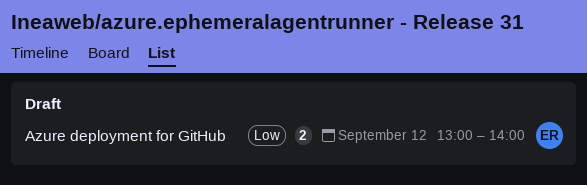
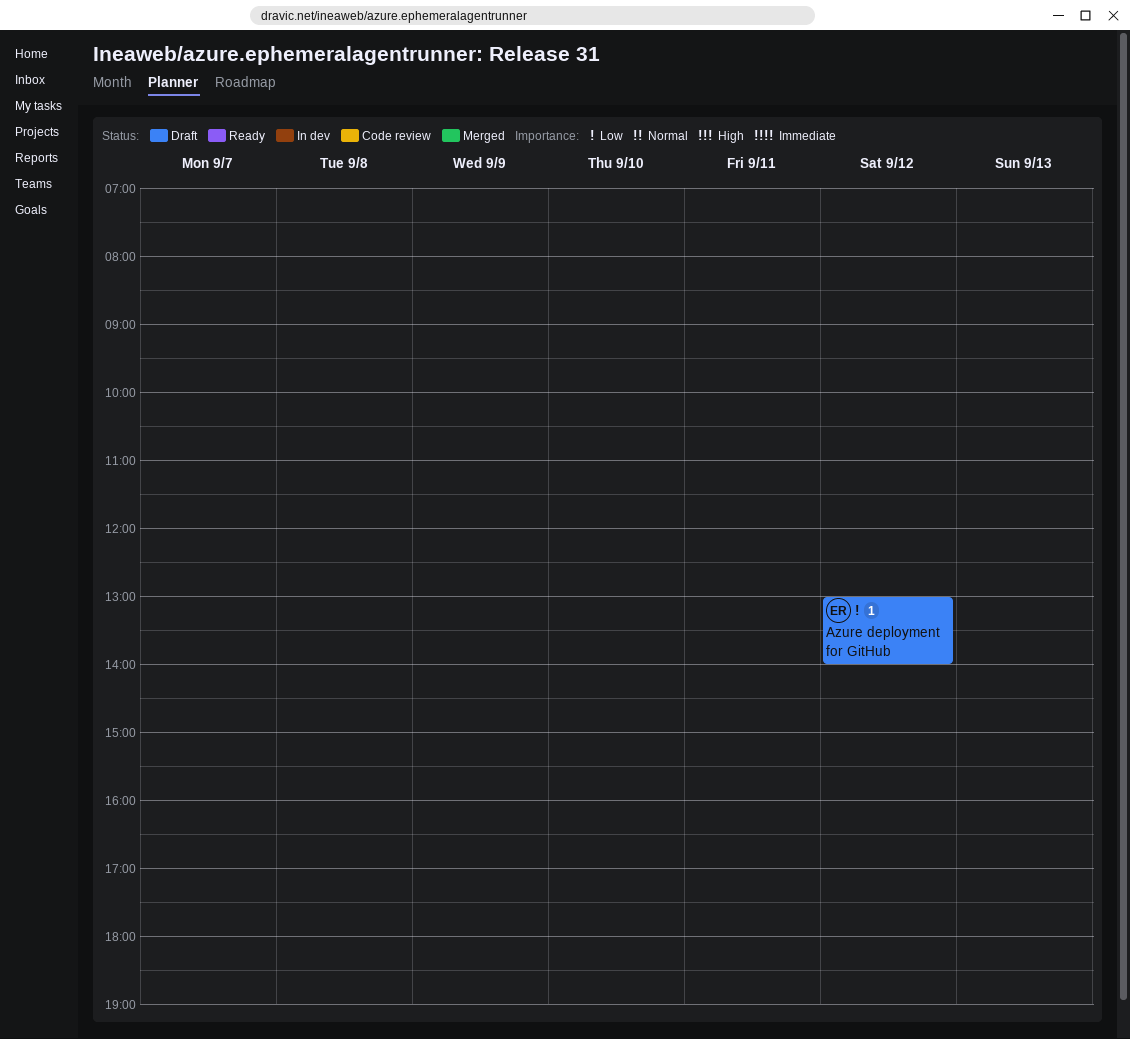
Azure deployment for GitHub, estimate: 2 -> 1

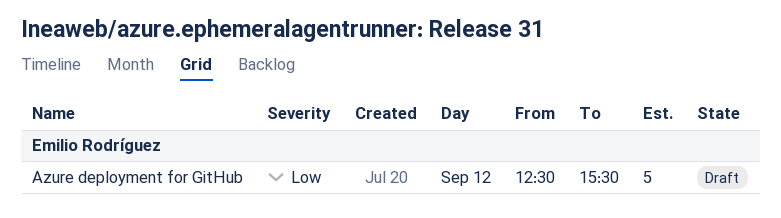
Azure deployment for GitHub, estimate: 1 -> 5
Azure deployment for GitHub, begins: 13:00 -> 12:30
Azure deployment for GitHub, ends: 14:00 -> 15:30

